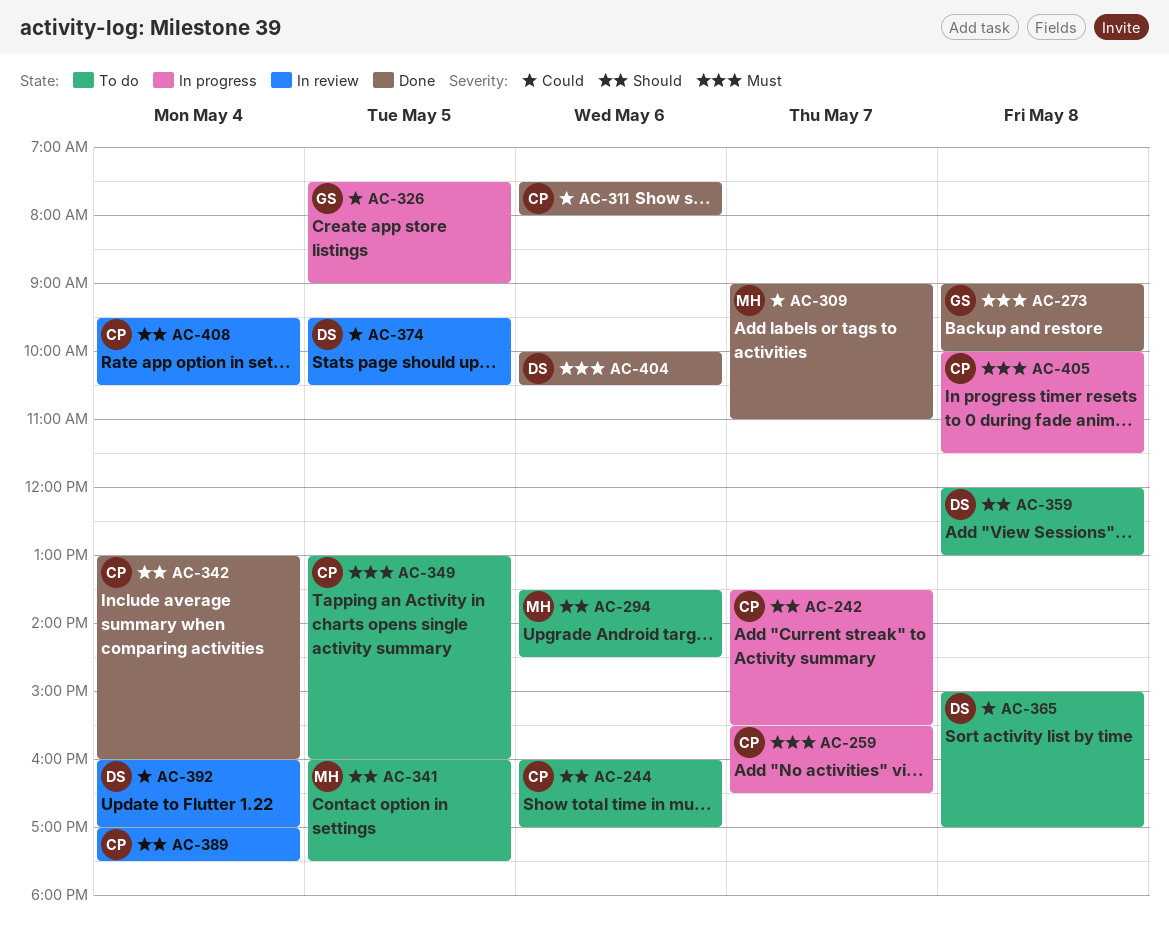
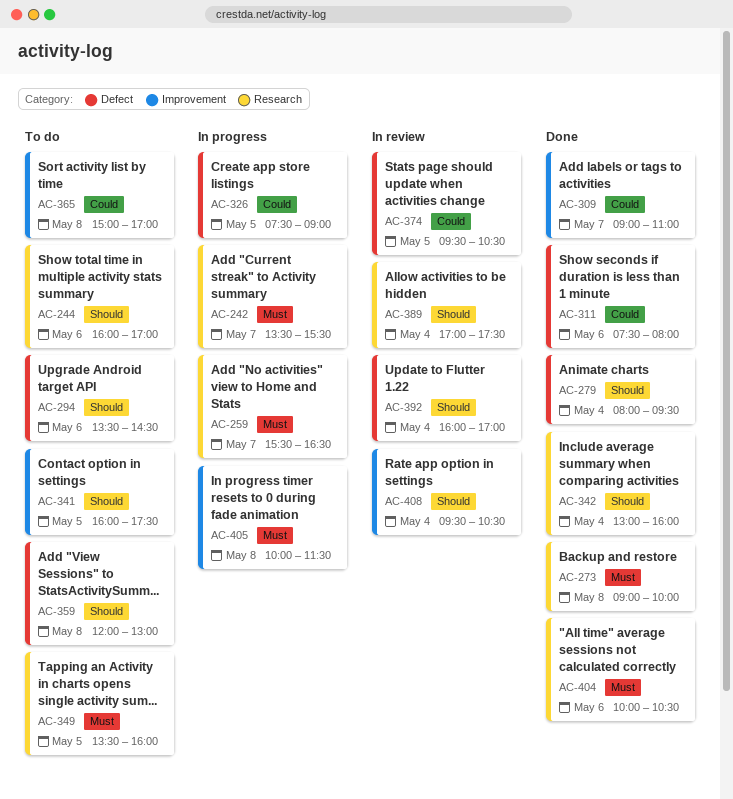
AC-242, priority: Should -> Must
AC-279: none -> present
AC-349, begins: 13:00 -> 13:30
AC-392, priority: Could -> Should

